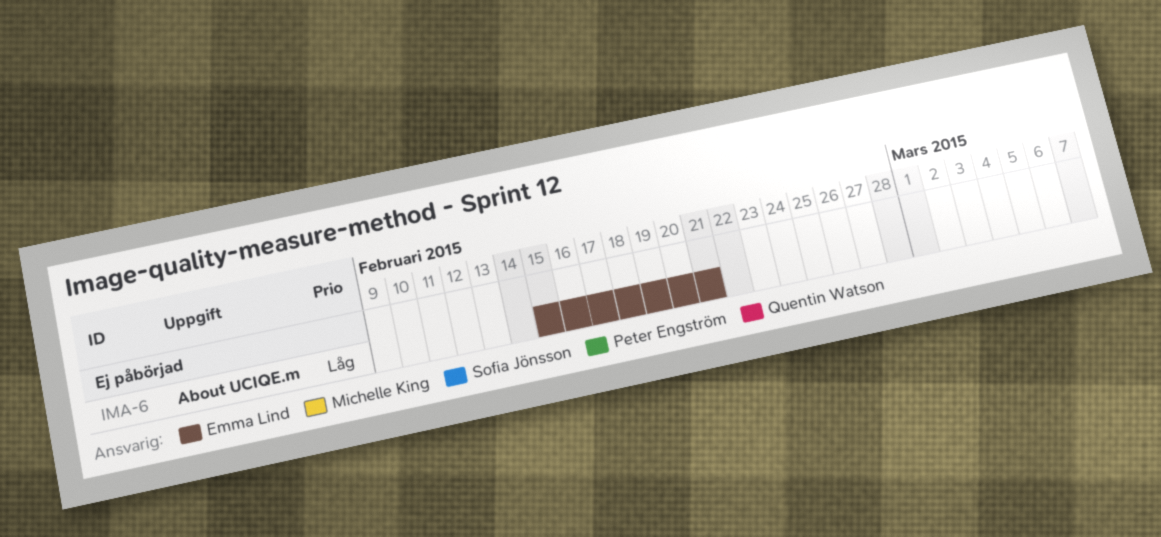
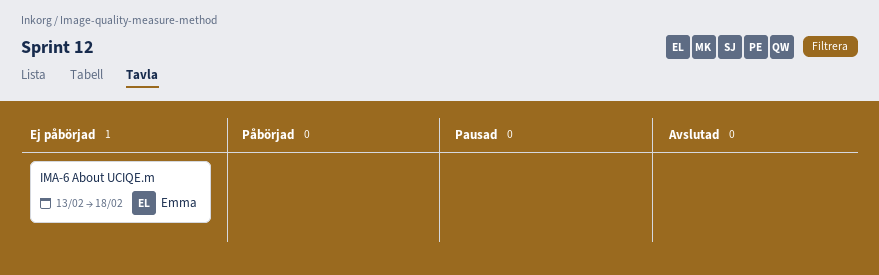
IMA-6, start: Feb 15 -> Feb 13
IMA-6, due: Feb 21 -> Feb 18

